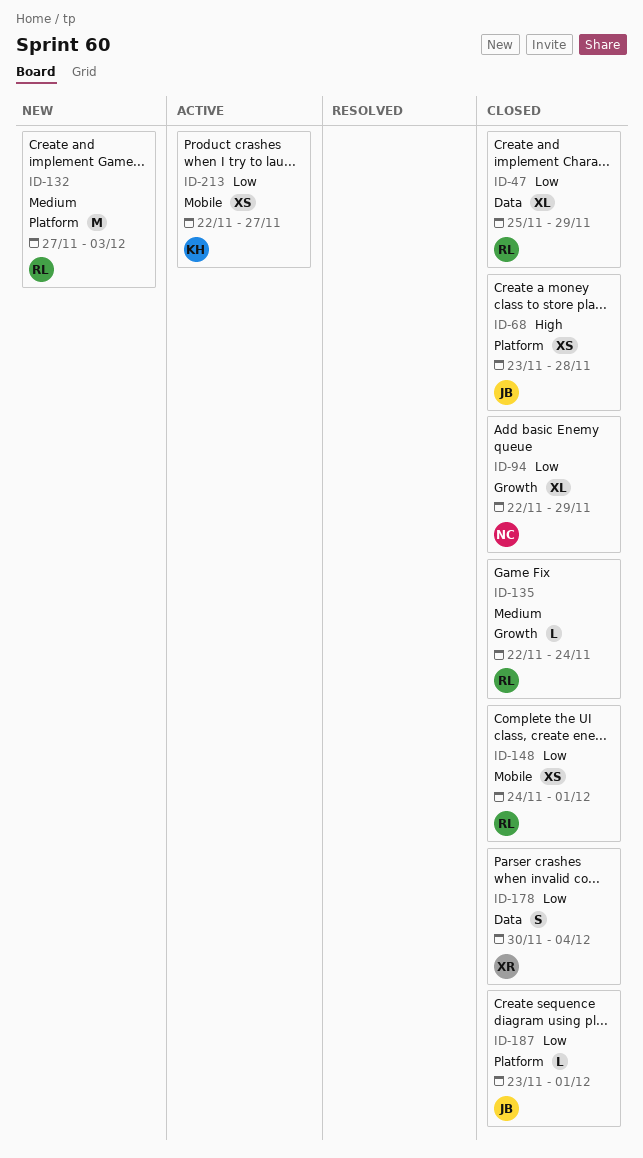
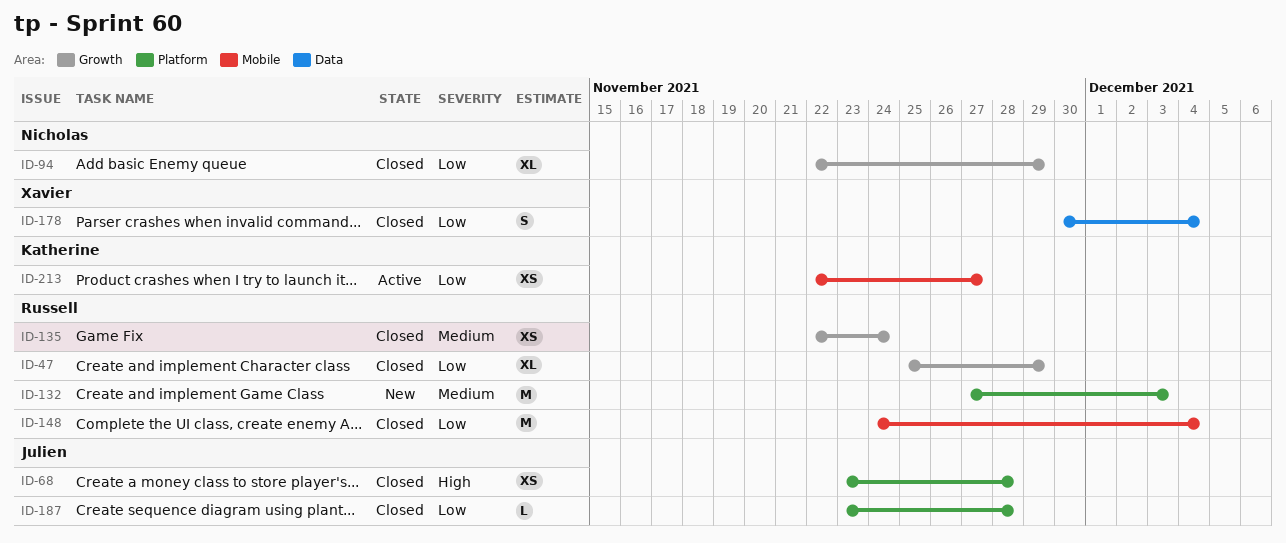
ID-47, label: Data -> Growth
ID-135, estimate: L -> XS
ID-148, estimate: XS -> M
ID-148, due: Dec 1 -> Dec 4
ID-187, due: Dec 1 -> Nov 28

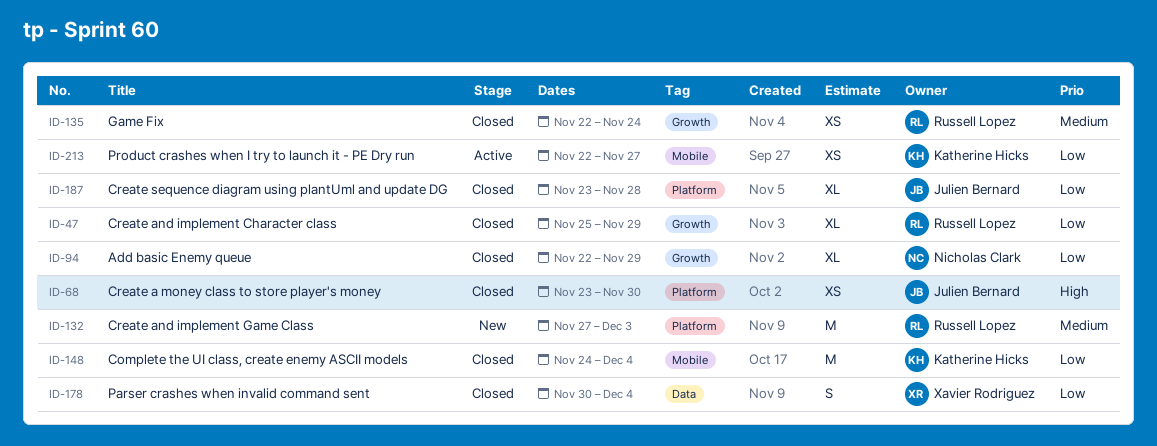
ID-68, due: Nov 28 -> Nov 30
ID-148, owner: Russell Lopez -> Katherine Hicks
ID-187, estimate: L -> XL

